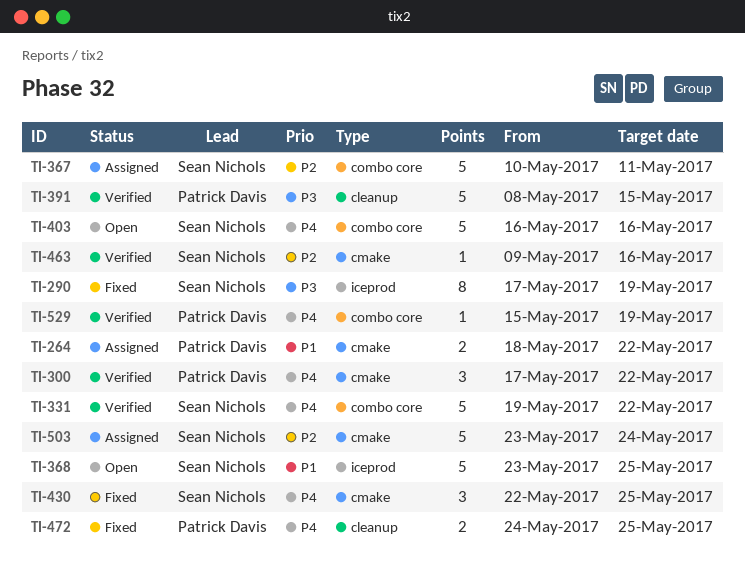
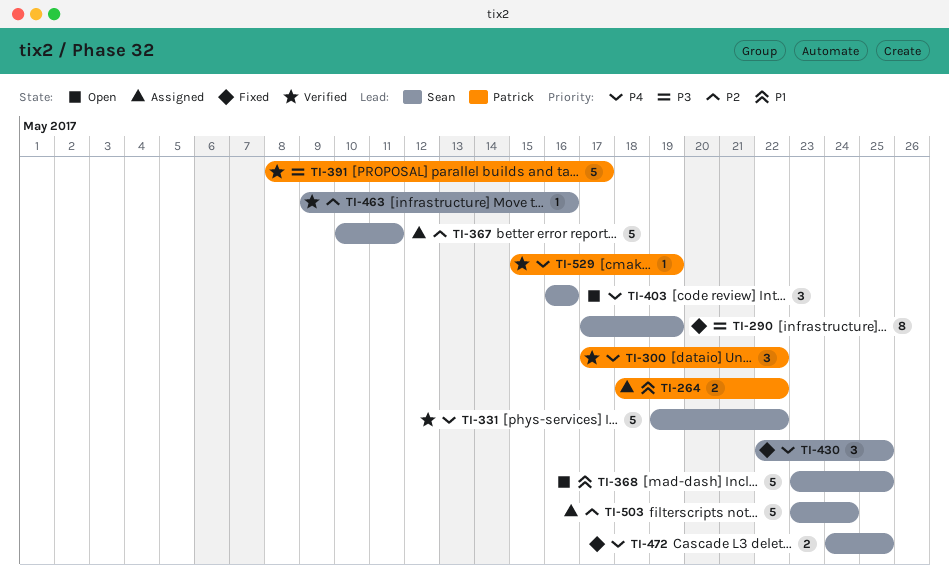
TI-391, due: May 15 -> May 17
TI-403, estimate: 5 -> 3
TI-472, owner: Patrick Davis -> Sean Nichols

